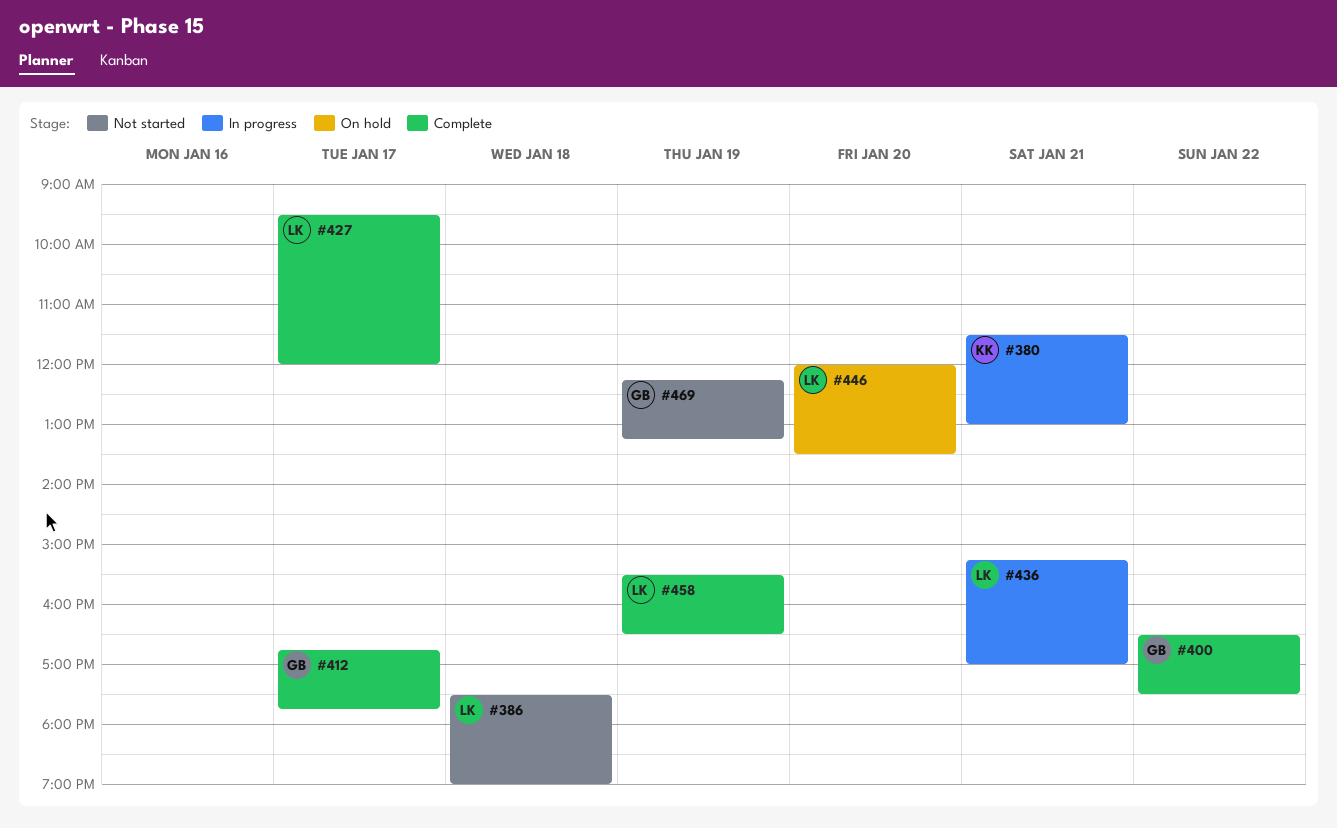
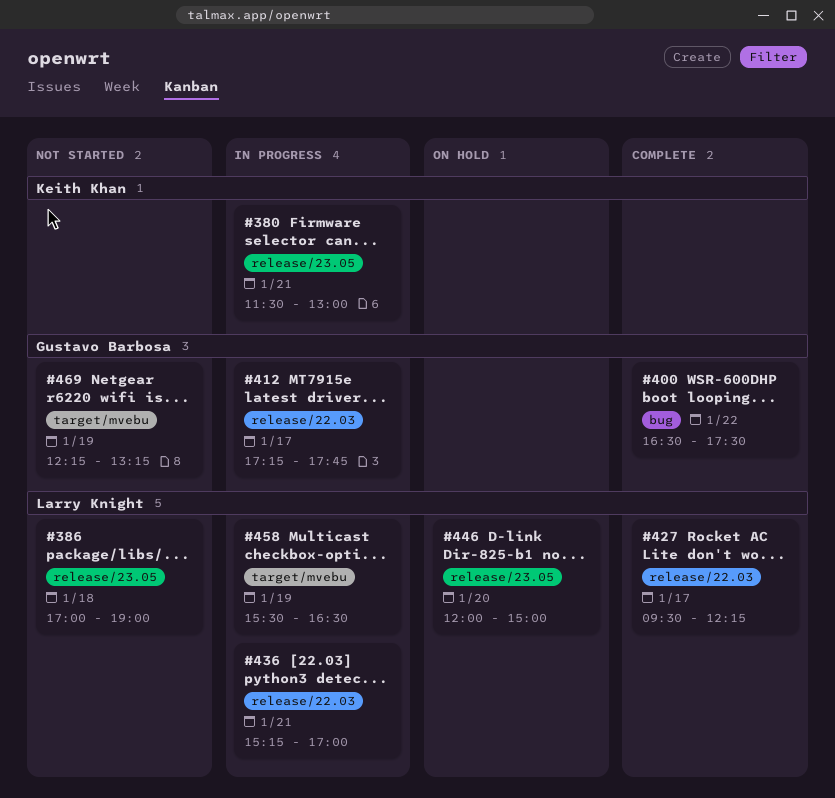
#386, begins: 17:30 -> 17:00
#412, status: Complete -> In progress
#412, begins: 16:45 -> 17:15
#427, ends: 12:00 -> 12:15
#446, ends: 13:30 -> 15:00
#458, status: Complete -> In progress

